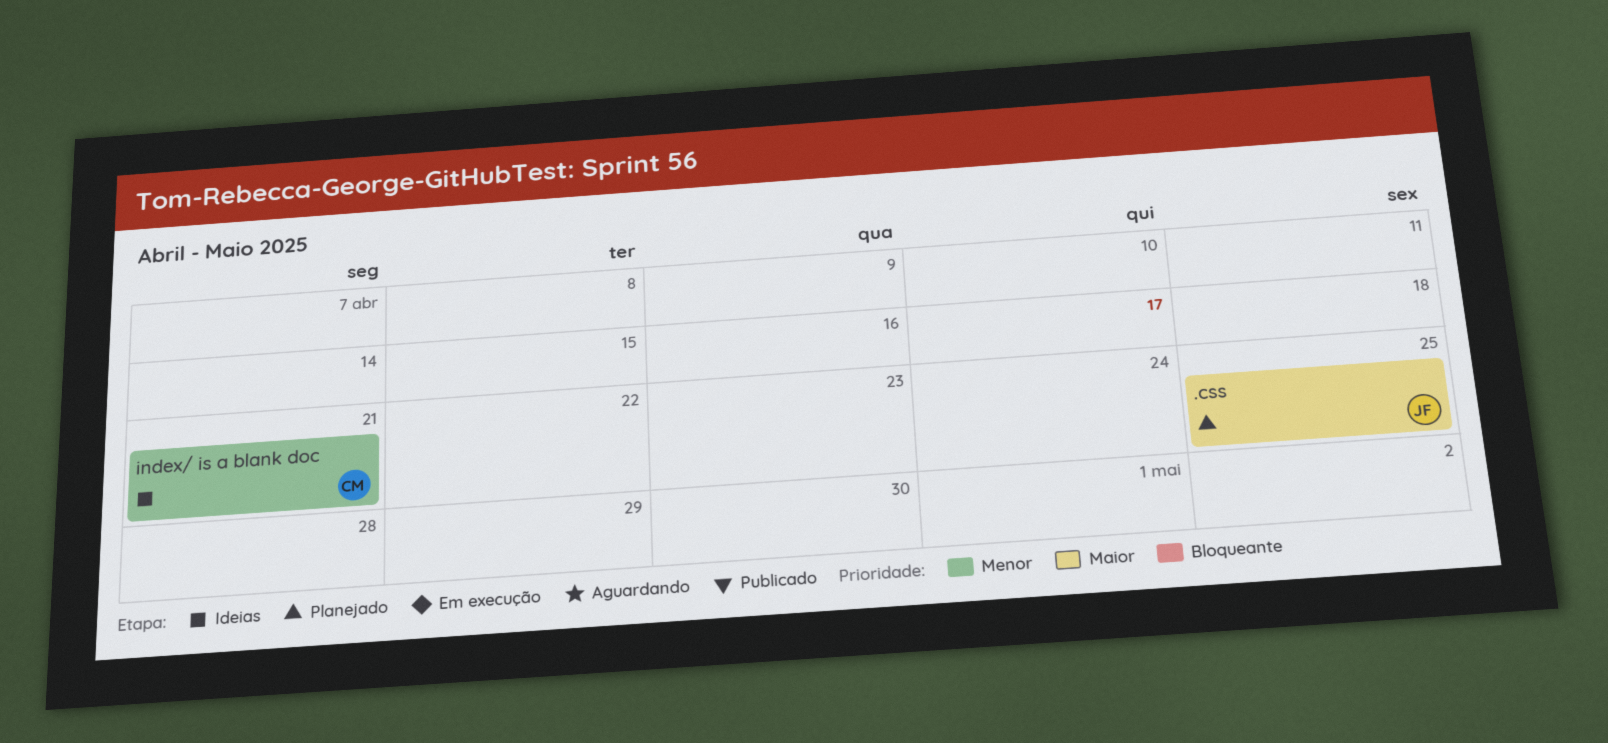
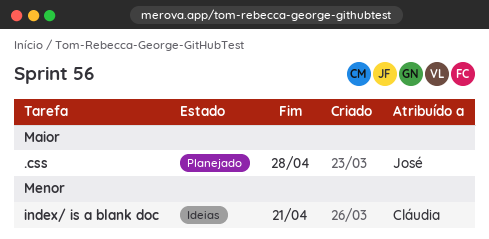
.css, due: Apr 25 -> Apr 28

